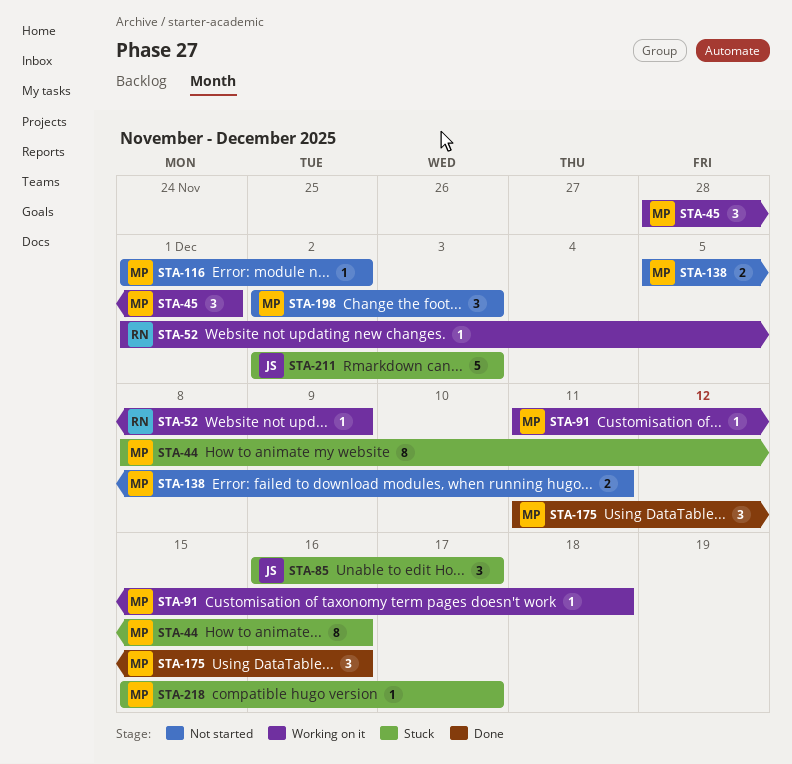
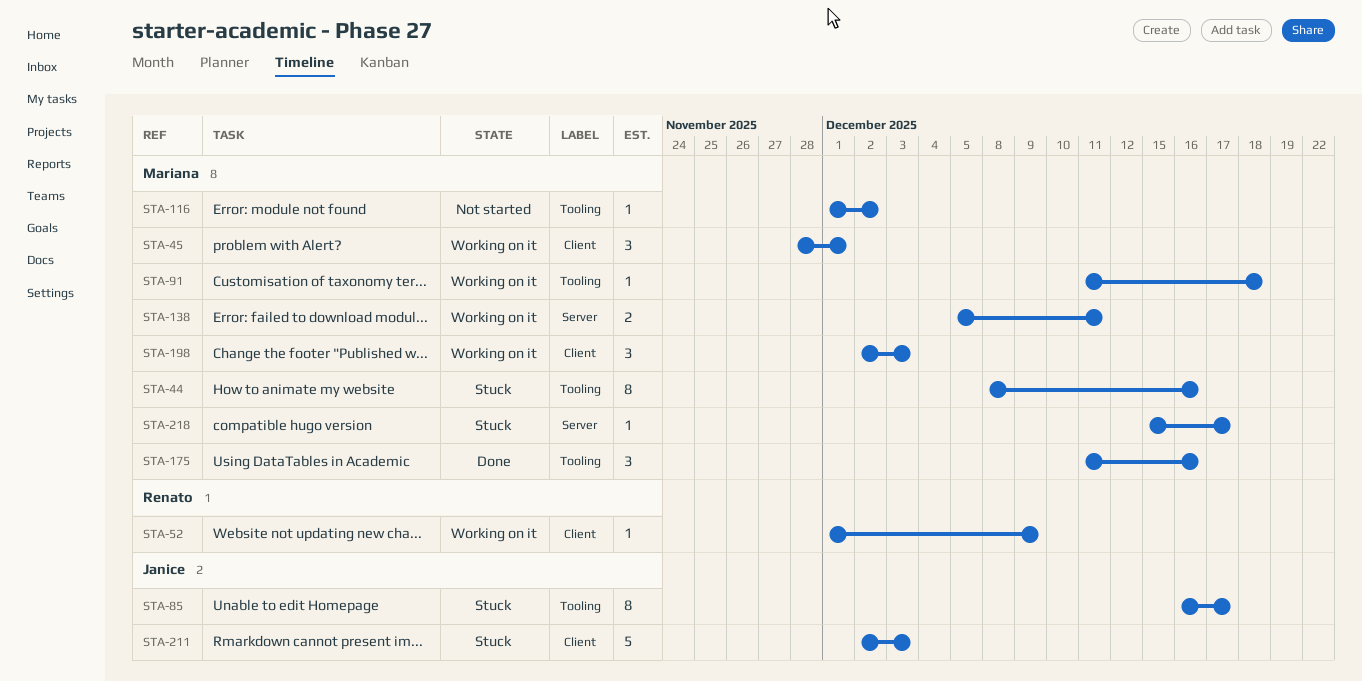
STA-85, estimate: 3 -> 8
STA-138, status: Not started -> Working on it
STA-198, status: Not started -> Working on it

